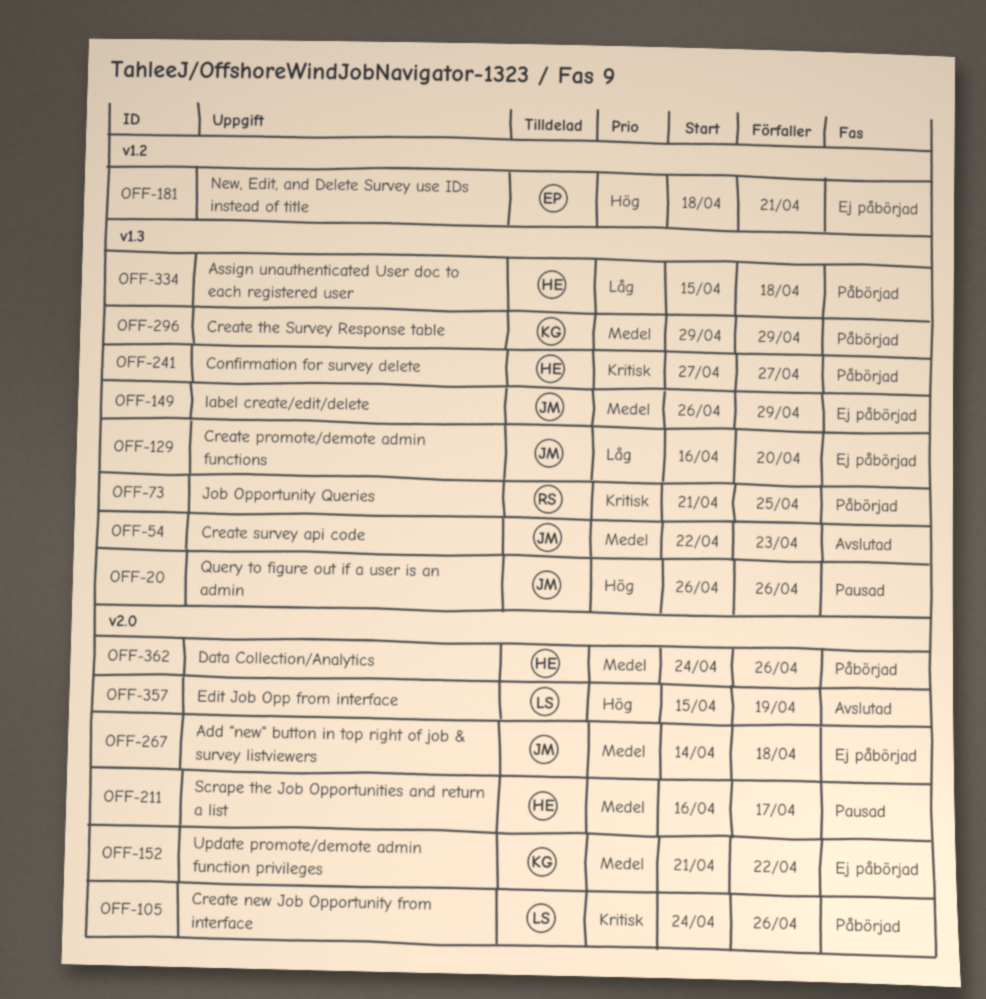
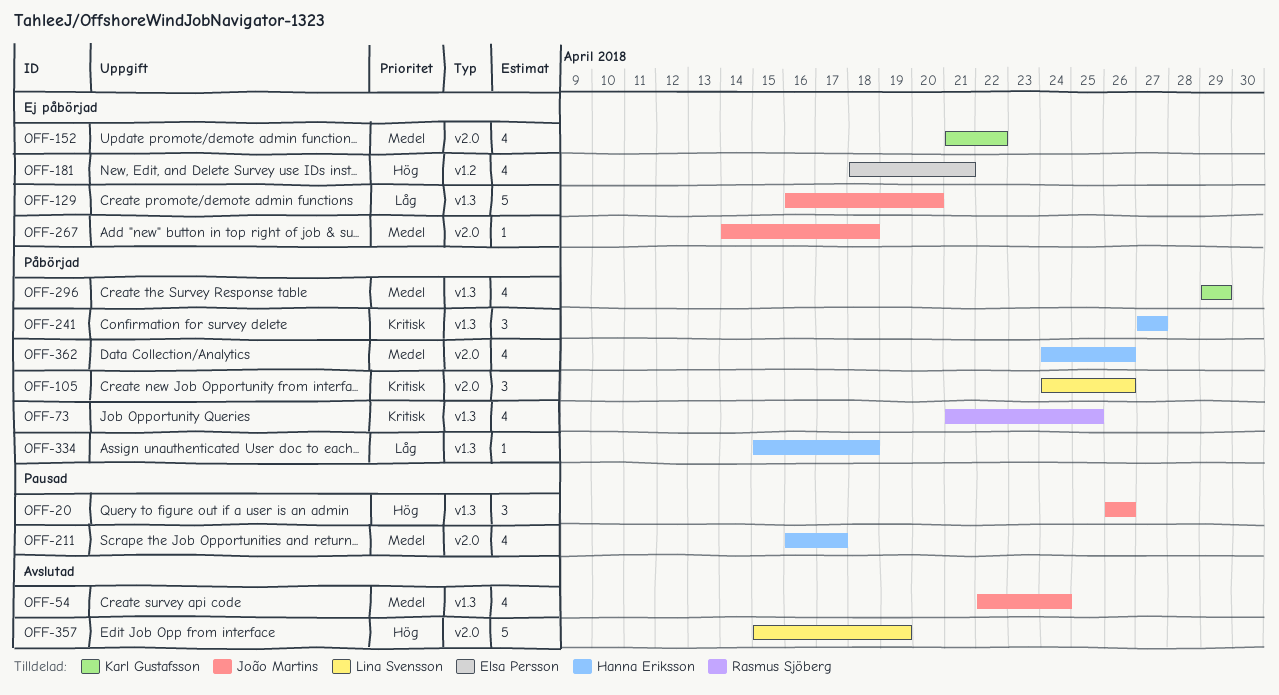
OFF-54, due: Apr 23 -> Apr 24
OFF-149: present -> none

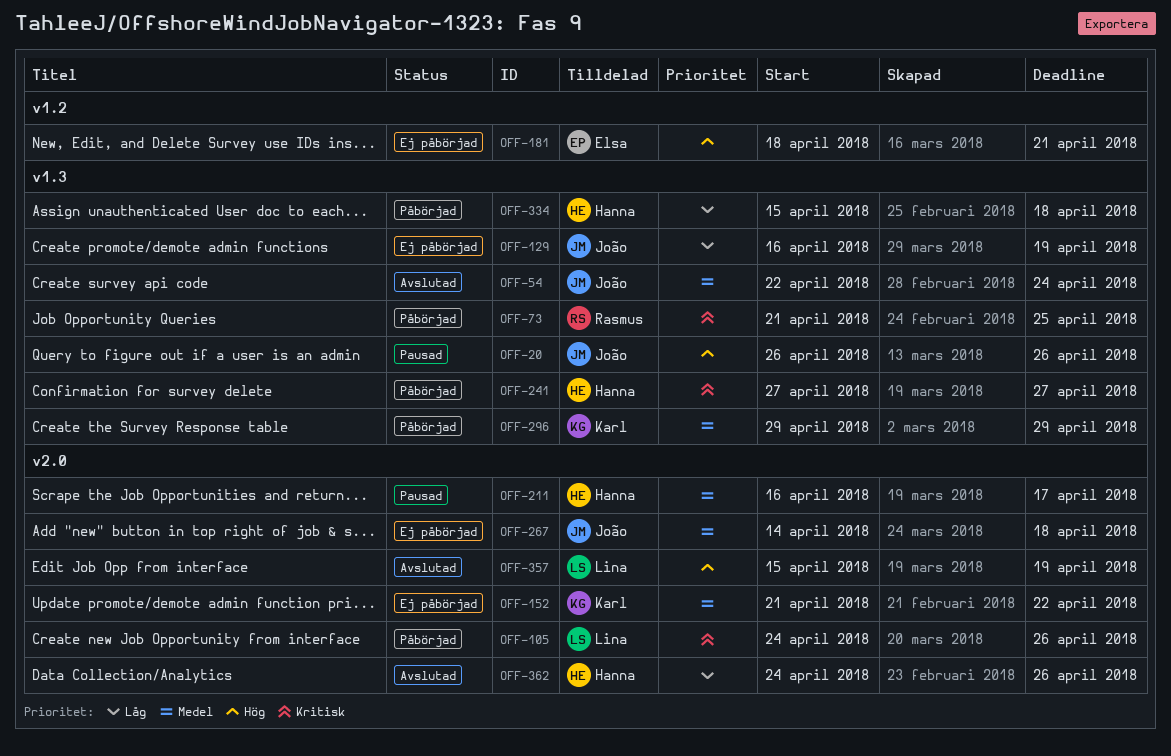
OFF-129, due: Apr 20 -> Apr 19
OFF-362, status: Påbörjad -> Avslutad
OFF-362, priority: Medel -> Låg

